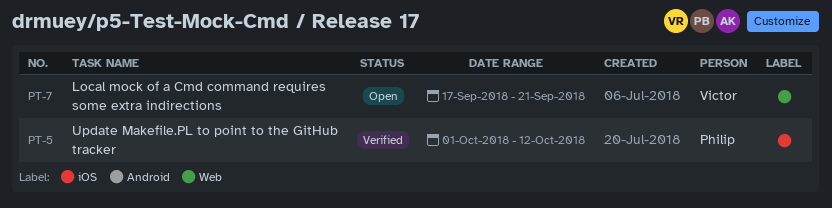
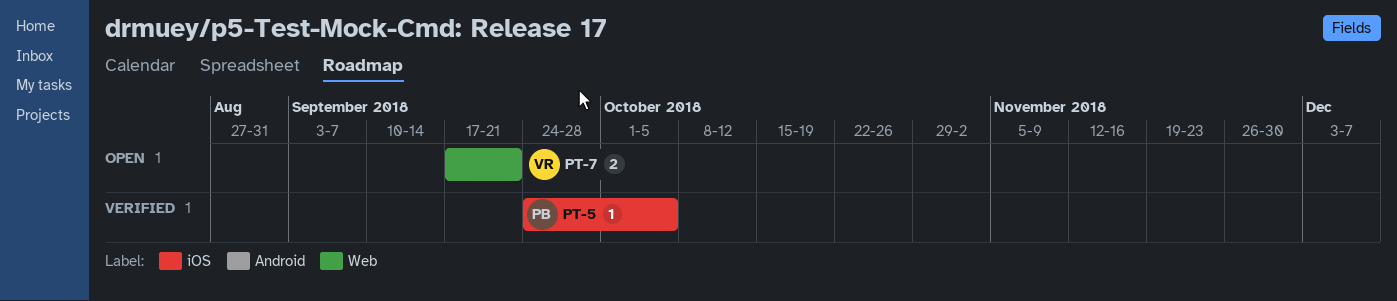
PT-5, start: Oct 1 -> Sep 24
PT-5, due: Oct 12 -> Oct 5

